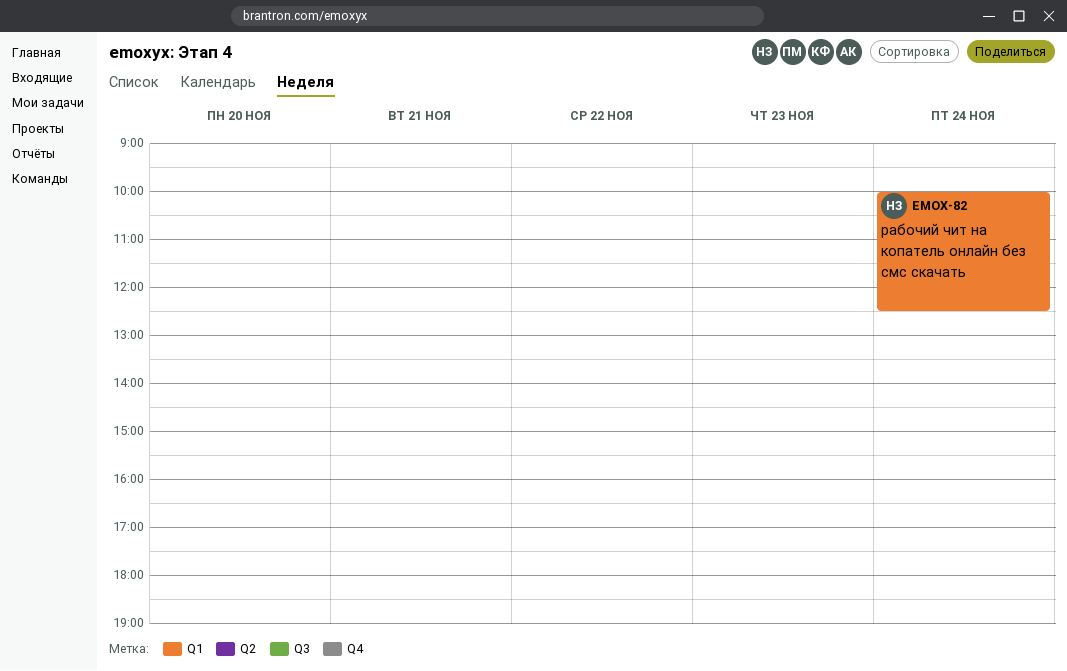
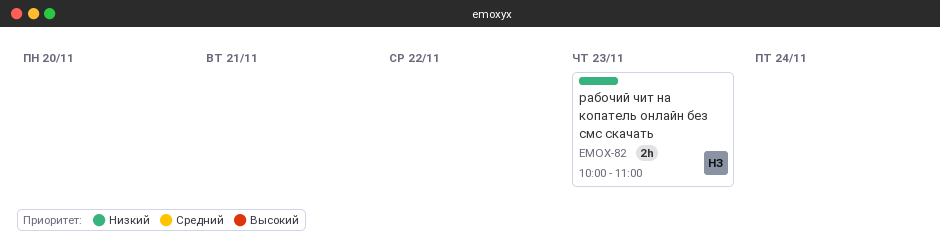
EMOX-82, day: Nov 24 -> Nov 23
EMOX-82, ends: 12:30 -> 11:00

